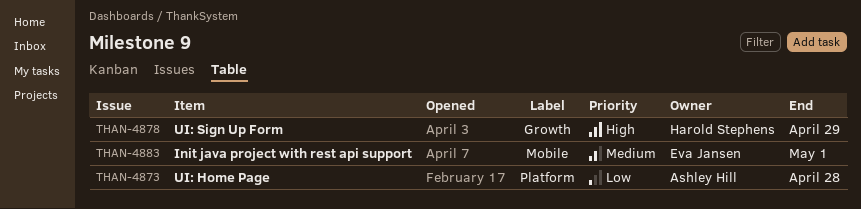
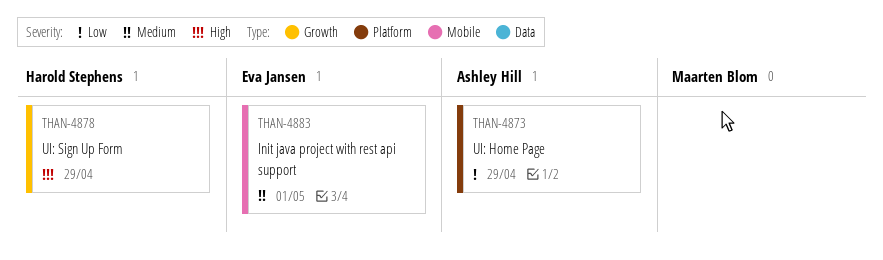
THAN-4873, due: Apr 28 -> Apr 29

